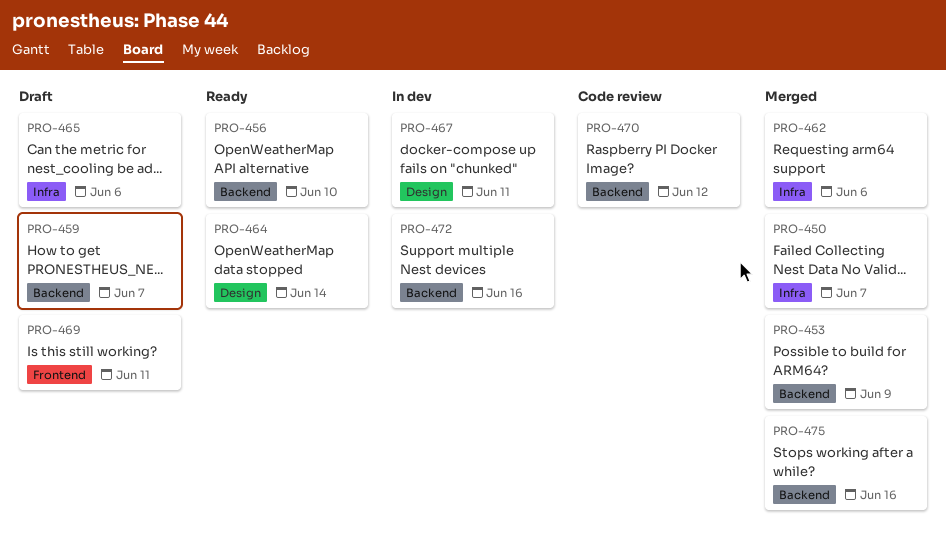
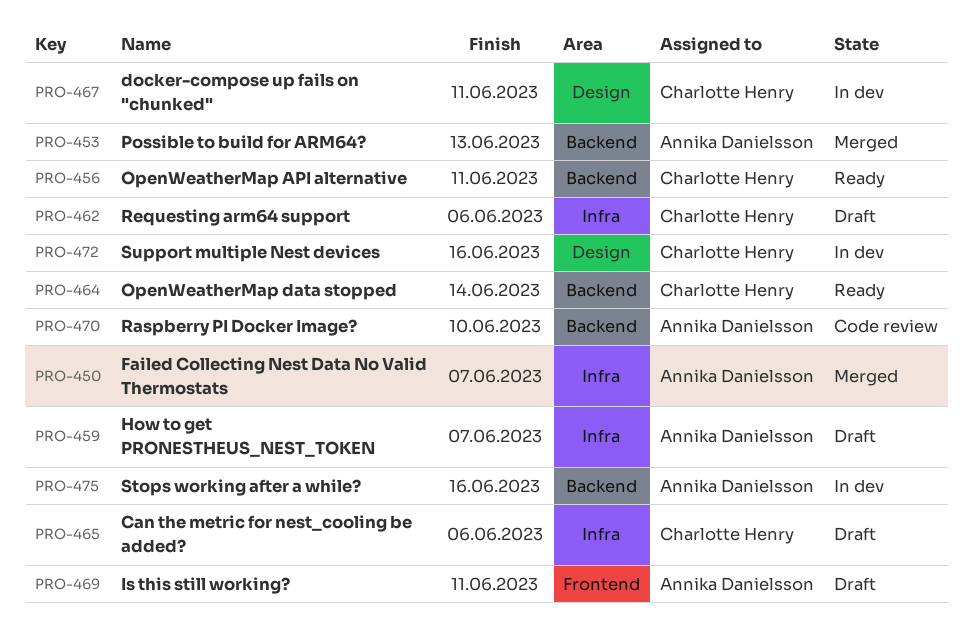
PRO-453, due: Jun 9 -> Jun 13
PRO-456, due: Jun 10 -> Jun 11
PRO-459, label: Backend -> Infra
PRO-462, status: Merged -> Draft
PRO-464, label: Design -> Backend
PRO-470, due: Jun 12 -> Jun 10
PRO-472, label: Backend -> Design
PRO-475, status: Merged -> In dev

